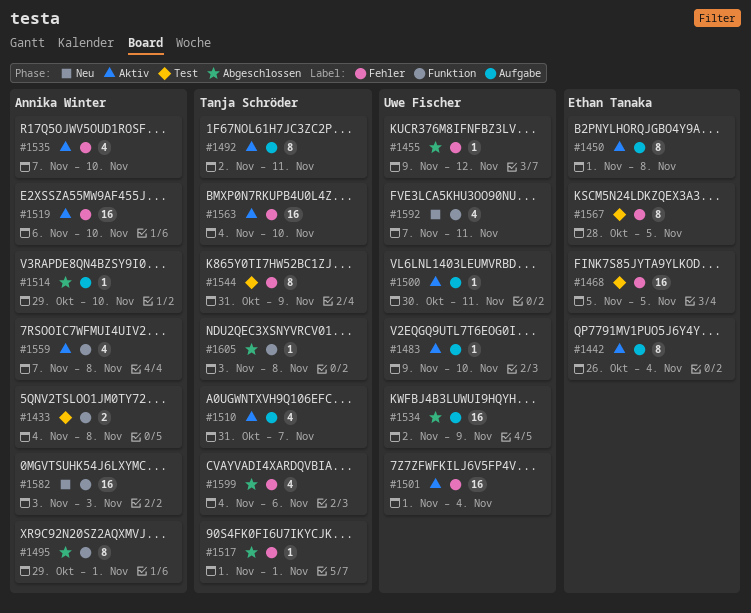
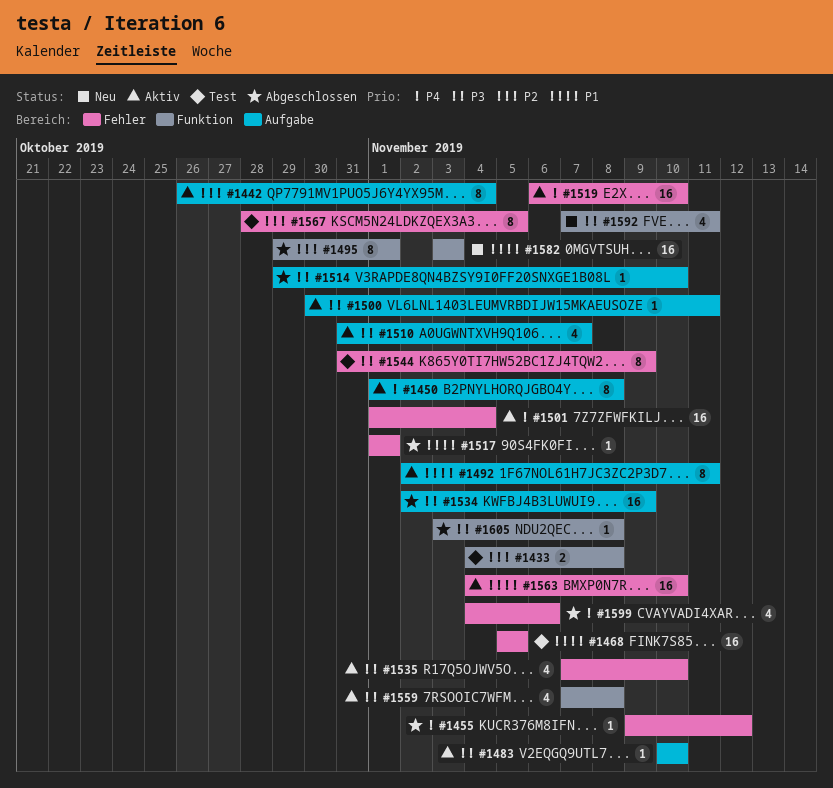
#1483, start: Nov 9 -> Nov 10

